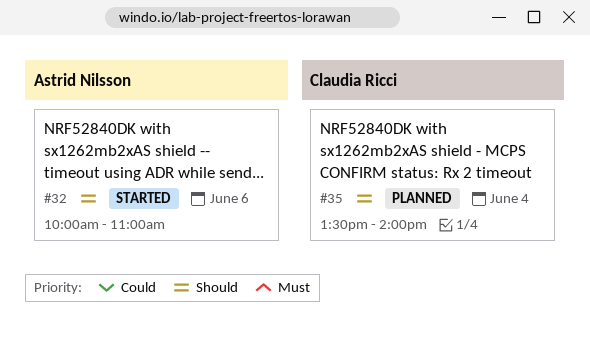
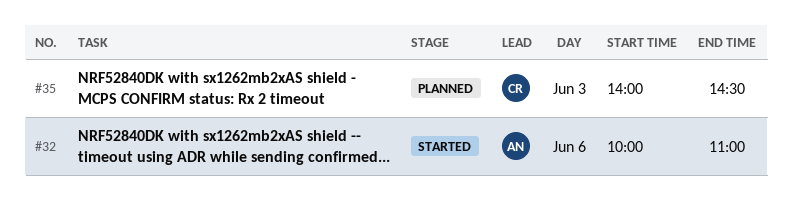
#35, day: Jun 4 -> Jun 3
#35, begins: 13:30 -> 14:00
#35, ends: 14:00 -> 14:30

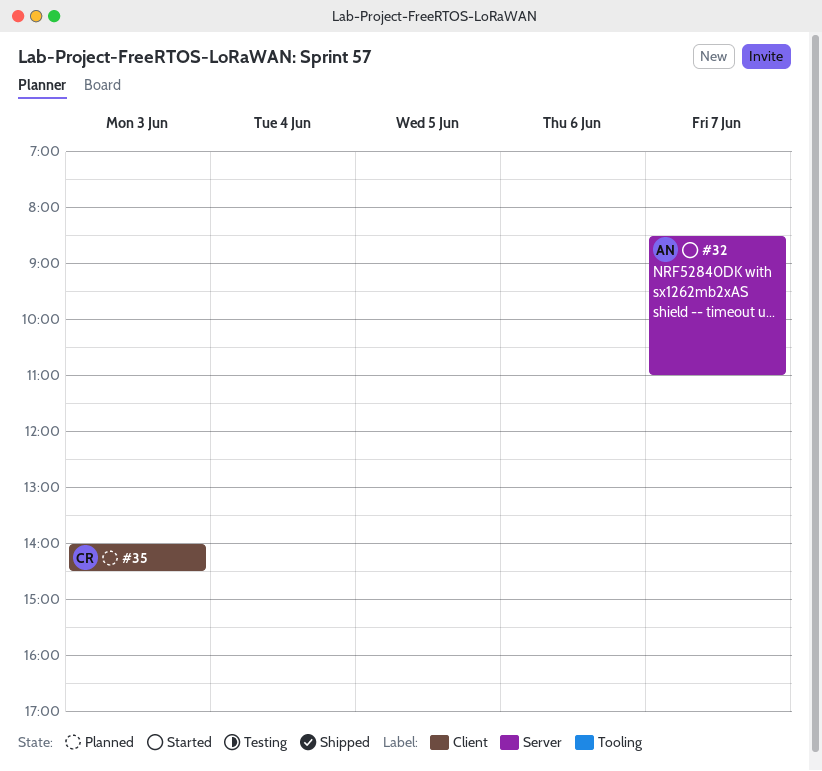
#32, day: Jun 6 -> Jun 7
#32, begins: 10:00 -> 08:30

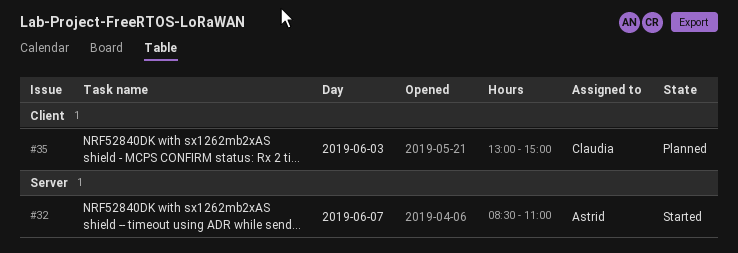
#35, begins: 14:00 -> 13:00
#35, ends: 14:30 -> 15:00

